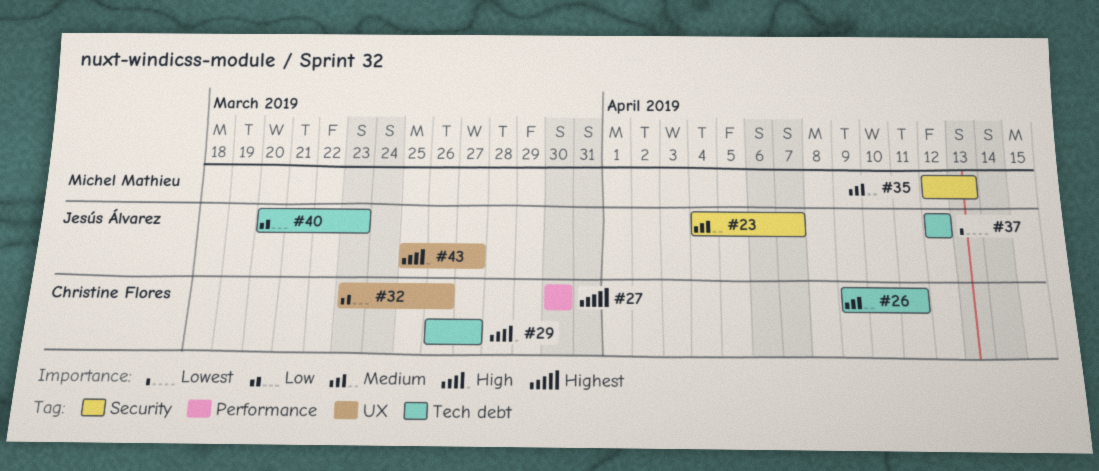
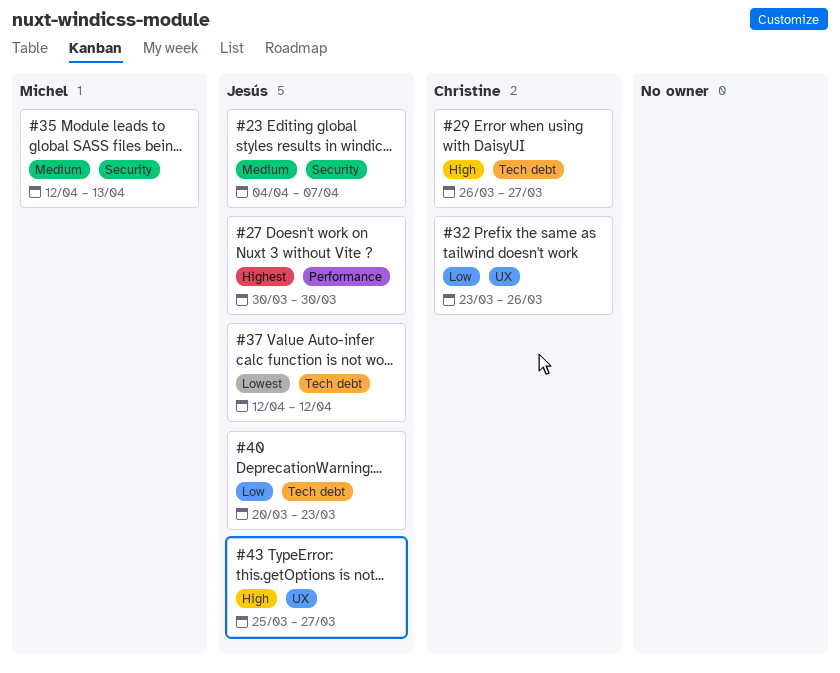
#26: present -> none
#27, owner: Christine Flores -> Jesús Álvarez

